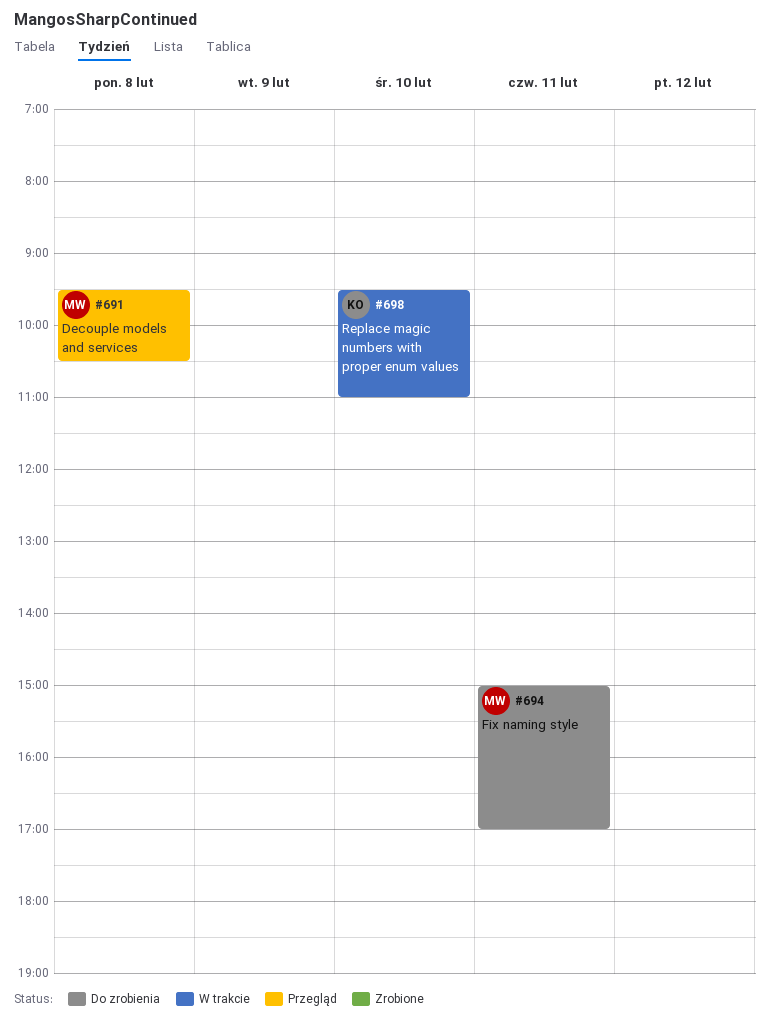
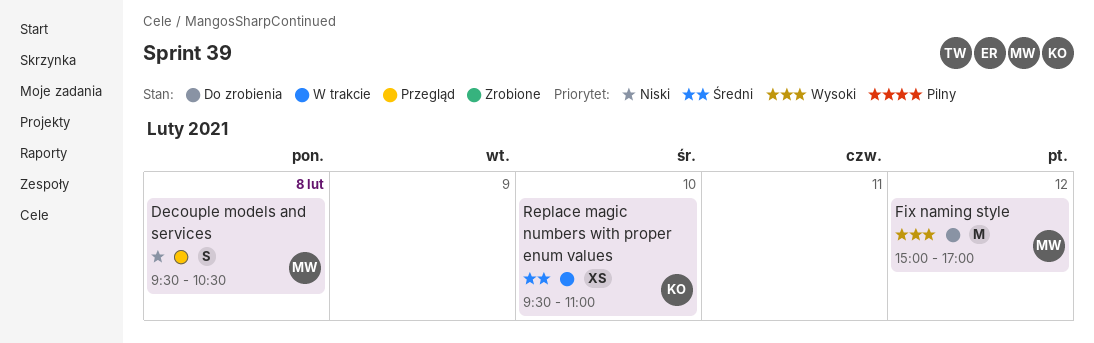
Fix naming style, day: Feb 11 -> Feb 12

